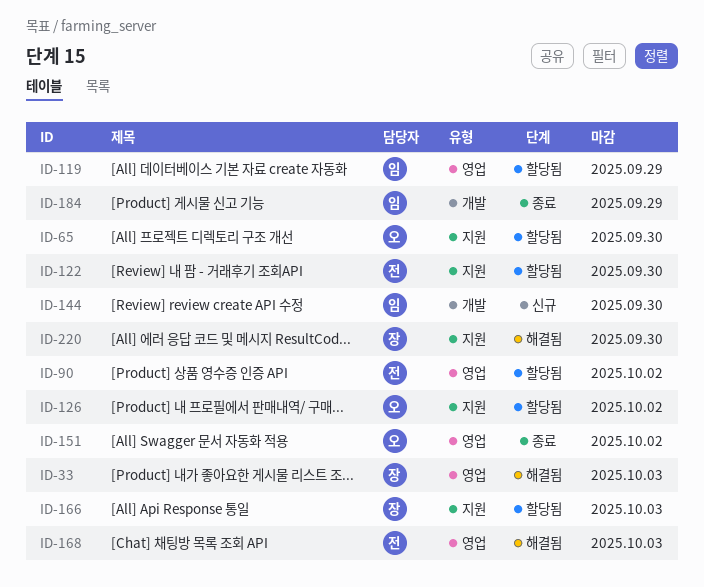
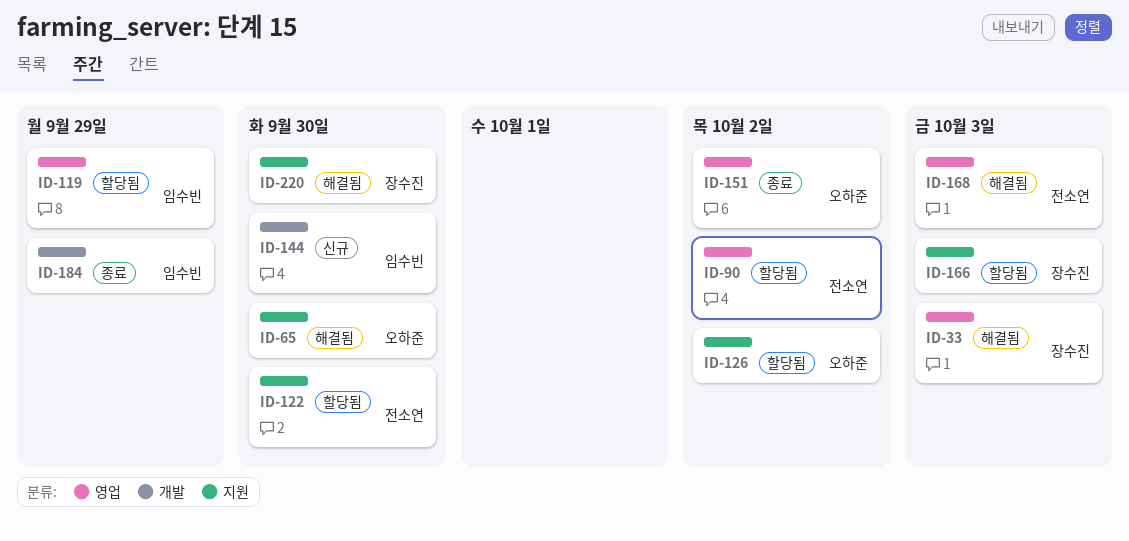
ID-65, status: 할당됨 -> 해결됨

